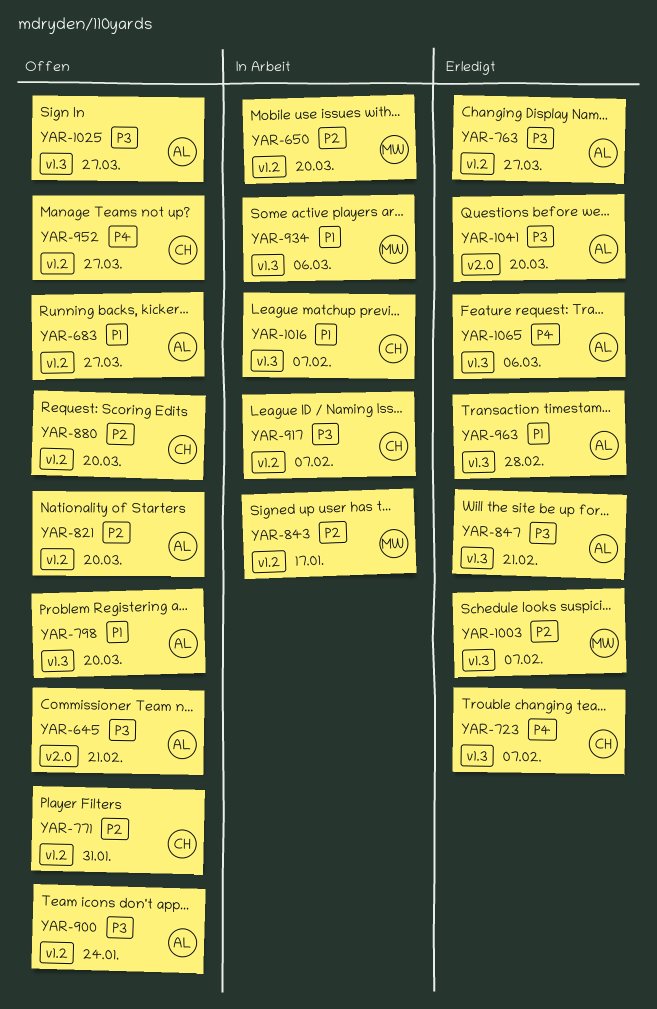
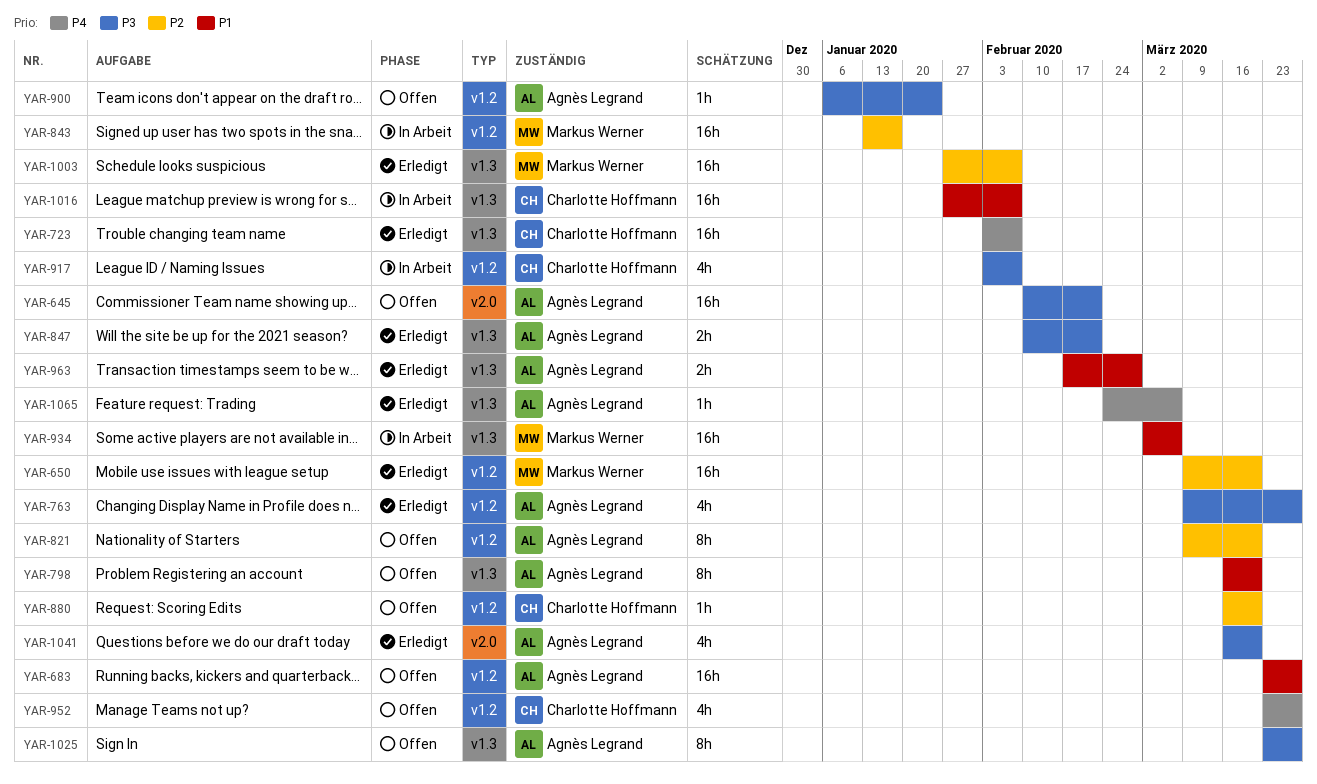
YAR-650, status: In Arbeit -> Erledigt
YAR-771: present -> none

